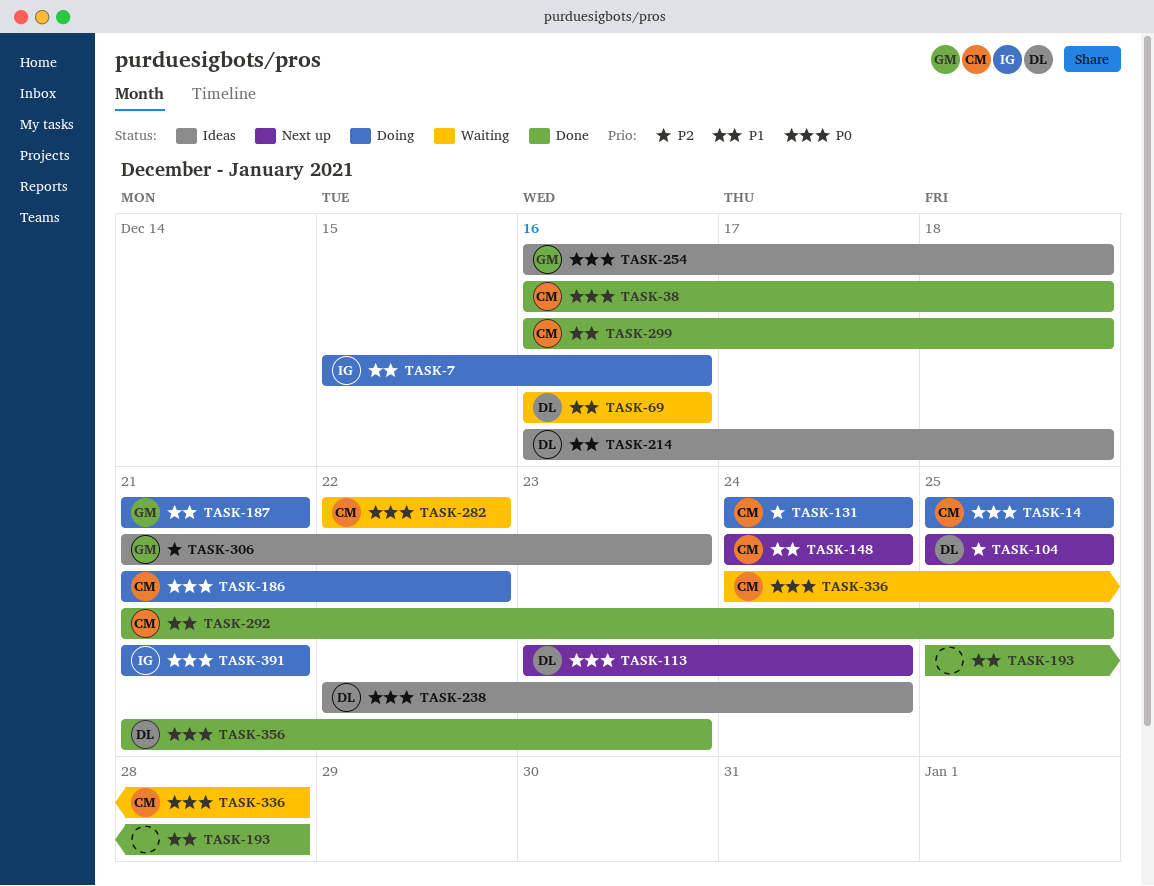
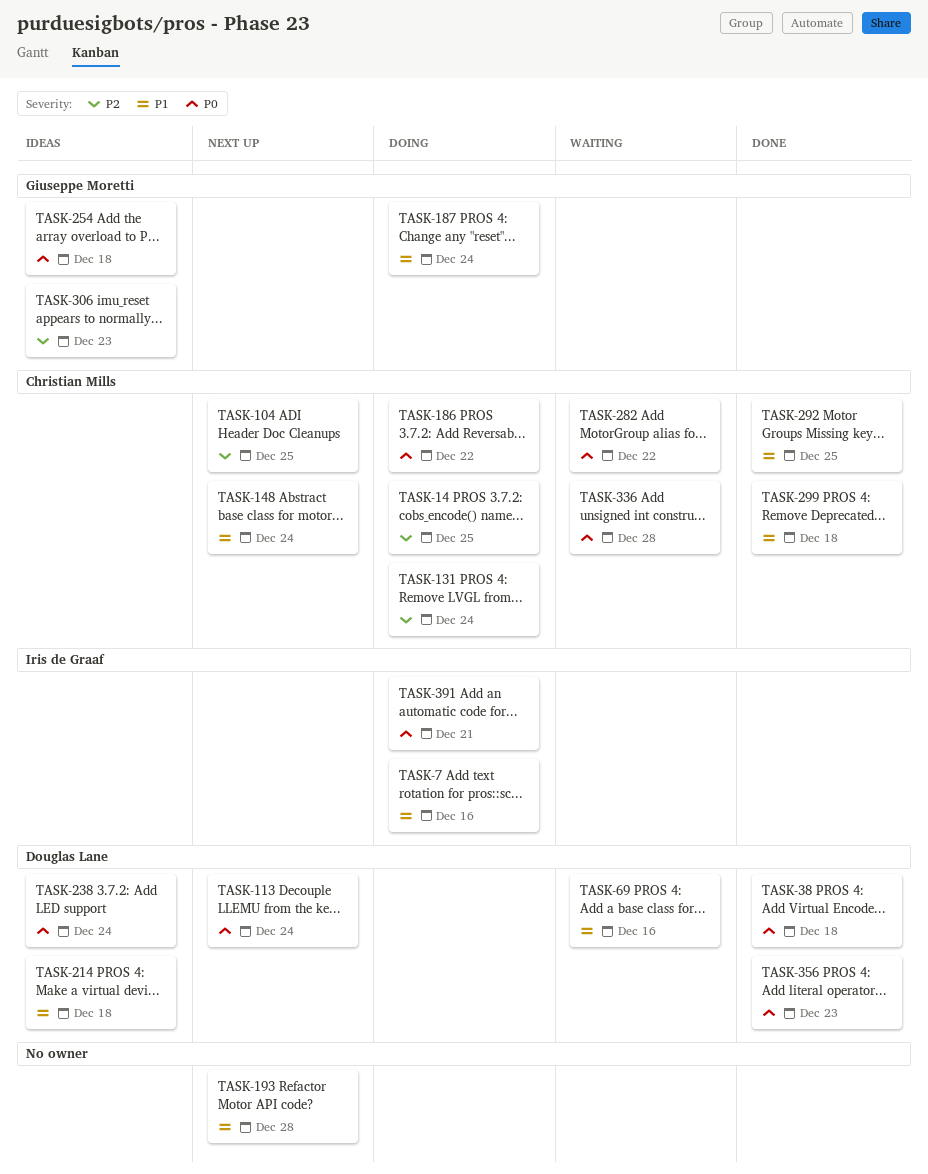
TASK-14, priority: P0 -> P2
TASK-38, owner: Christian Mills -> Douglas Lane
TASK-104, owner: Douglas Lane -> Christian Mills
TASK-187, due: Dec 21 -> Dec 24
TASK-193, status: Done -> Next up

